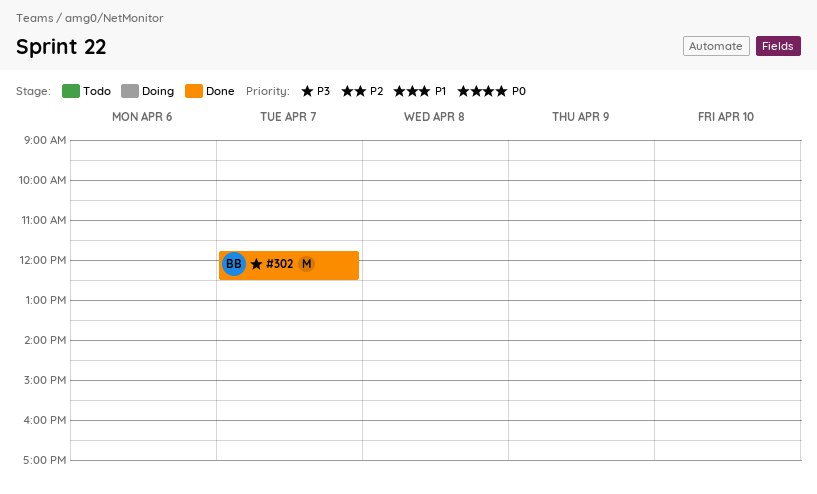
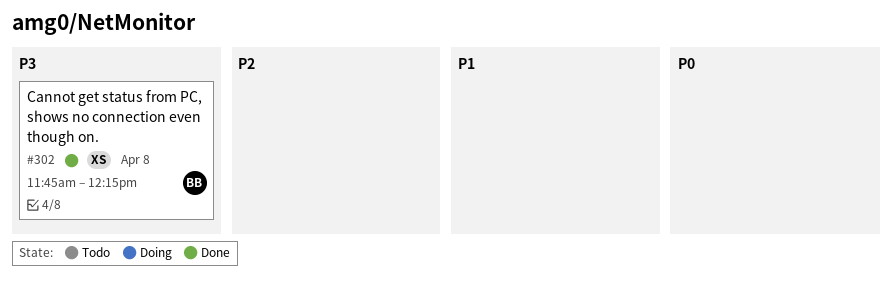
#302, estimate: M -> XS
#302, day: Apr 7 -> Apr 8
#302, ends: 12:30 -> 12:15

